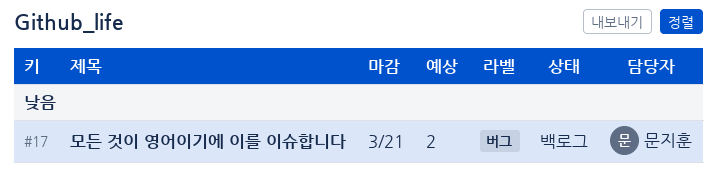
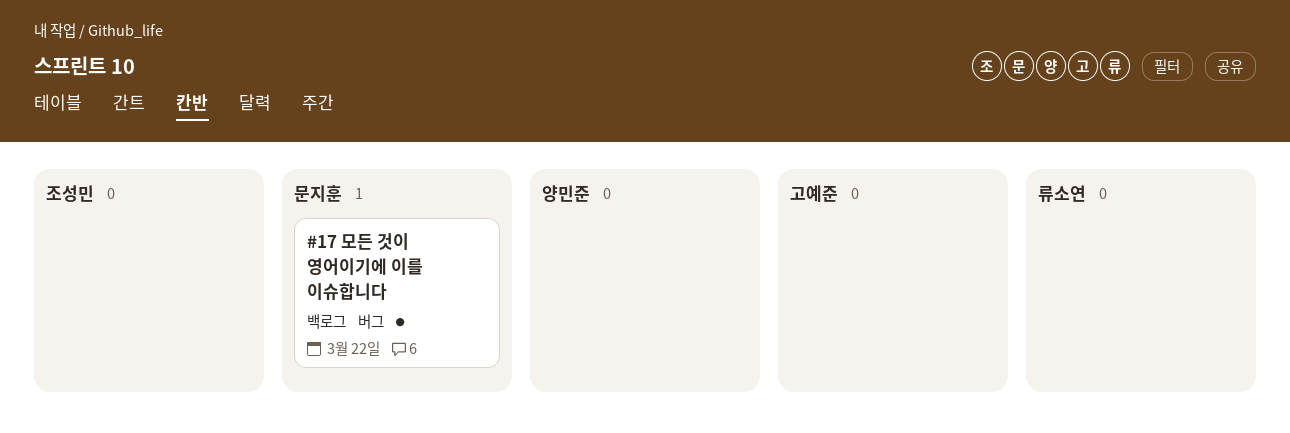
#17, estimate: 2 -> 1
#17, due: Mar 21 -> Mar 22

